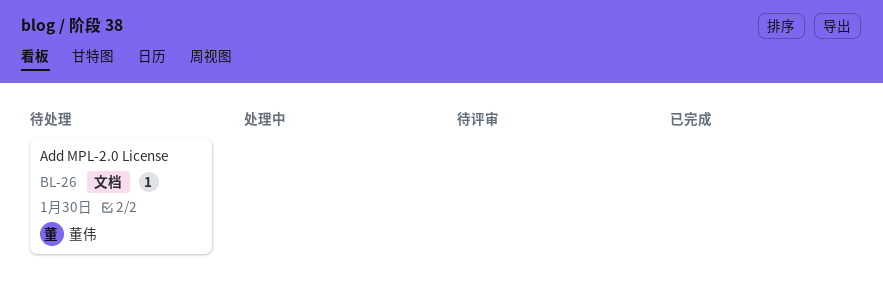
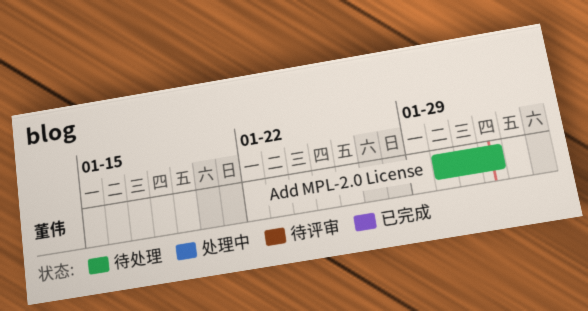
Add MPL-2.0 License, due: Jan 30 -> Feb 1

